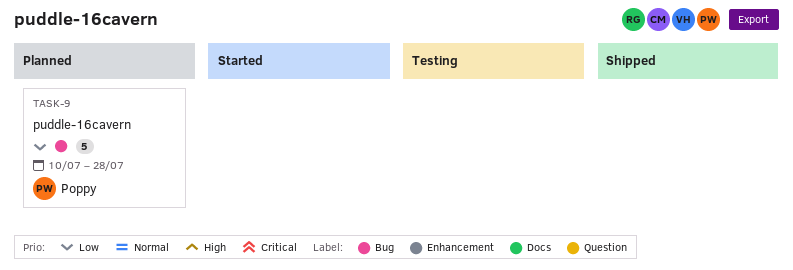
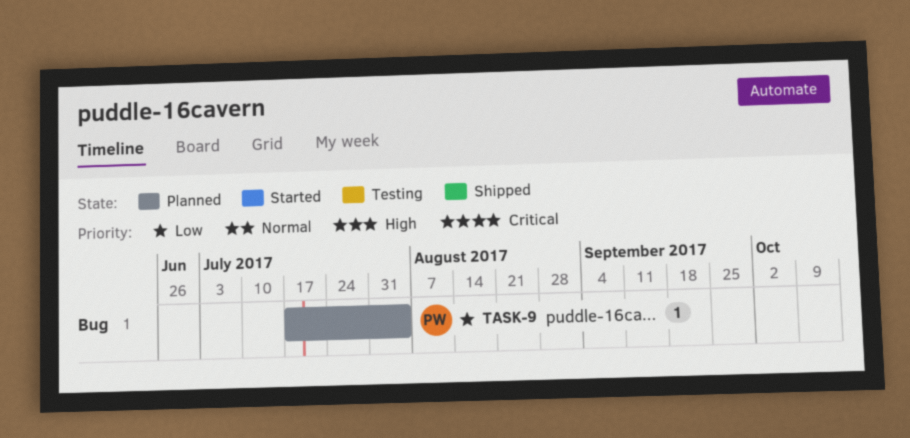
TASK-9, estimate: 5 -> 1
TASK-9, start: Jul 10 -> Jul 17
TASK-9, due: Jul 28 -> Aug 4

